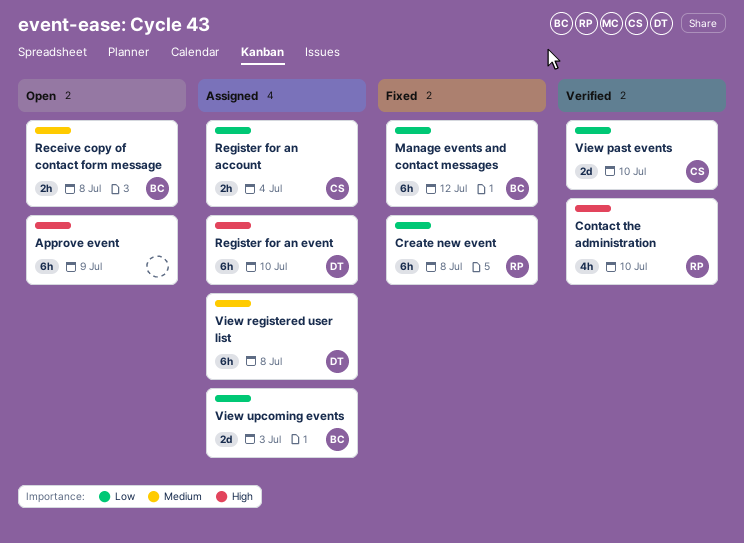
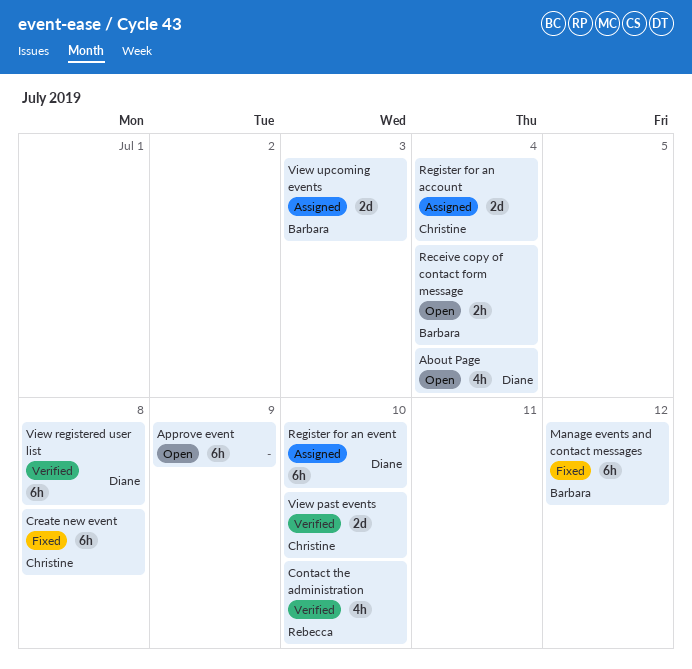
About Page: none -> present
Create new event, owner: Rebecca -> Christine
Receive copy of contact form message, due: Jul 8 -> Jul 4
Register for an account, estimate: 2h -> 2d
View registered user list, status: Assigned -> Verified

